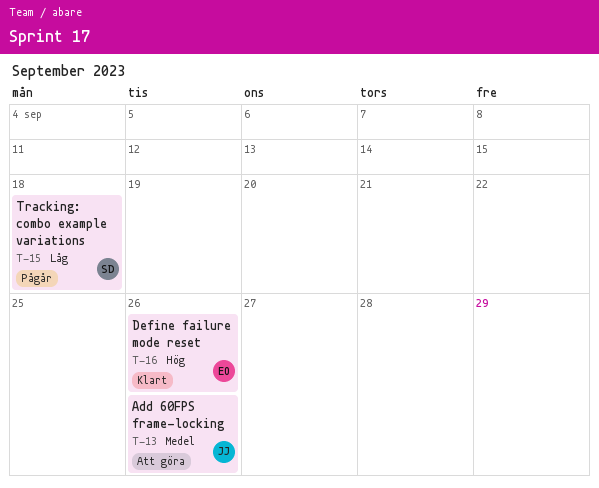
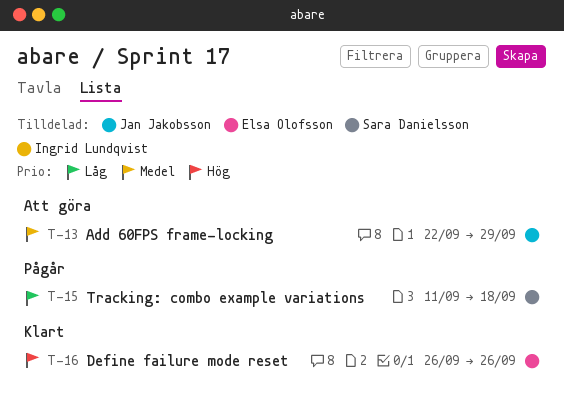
T-13, due: Sep 26 -> Sep 29

